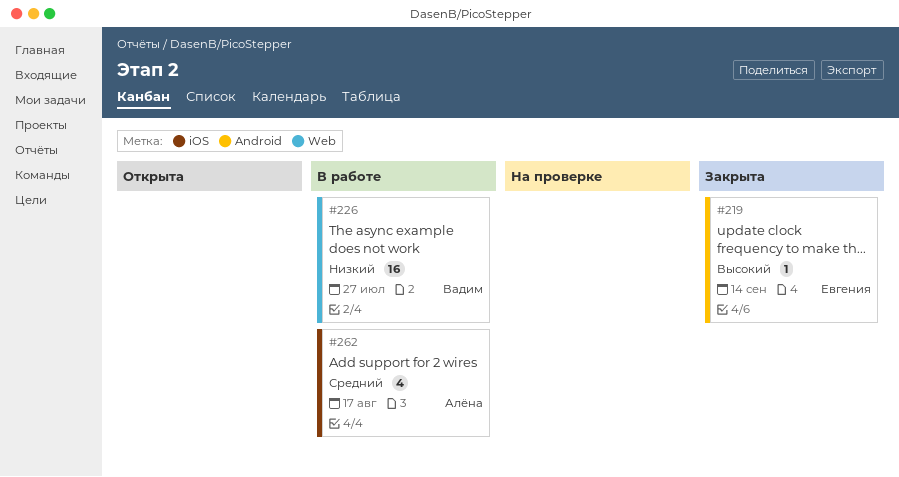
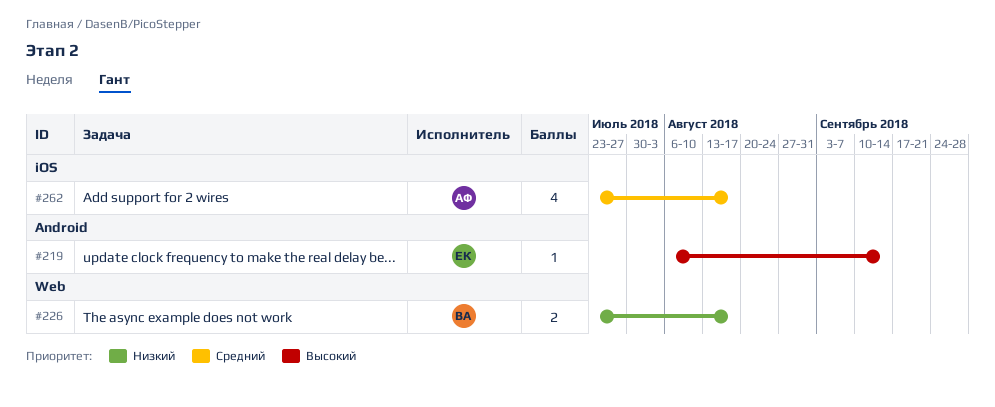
#226, estimate: 16 -> 2
#226, due: Jul 27 -> Aug 17

